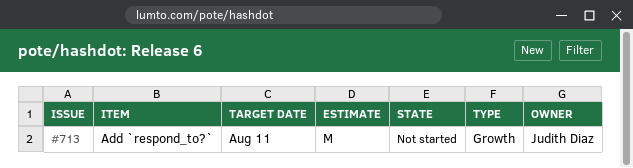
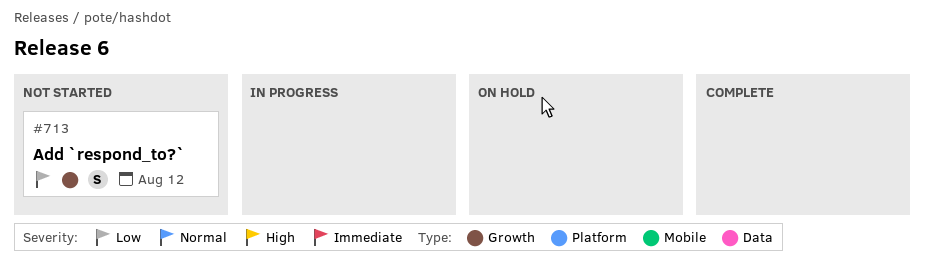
#713, estimate: M -> S
#713, due: Aug 11 -> Aug 12

